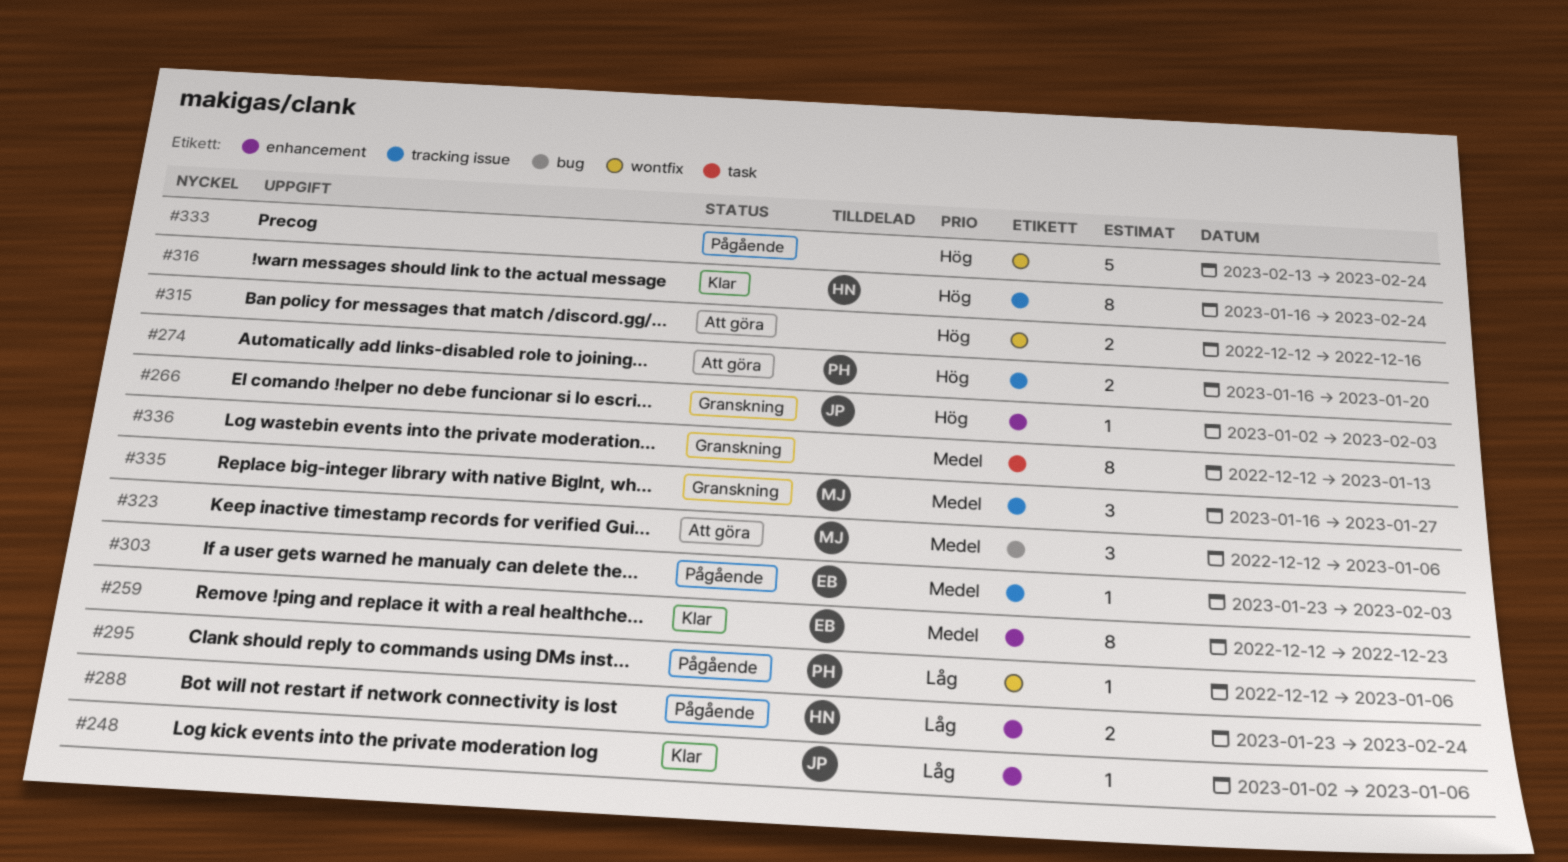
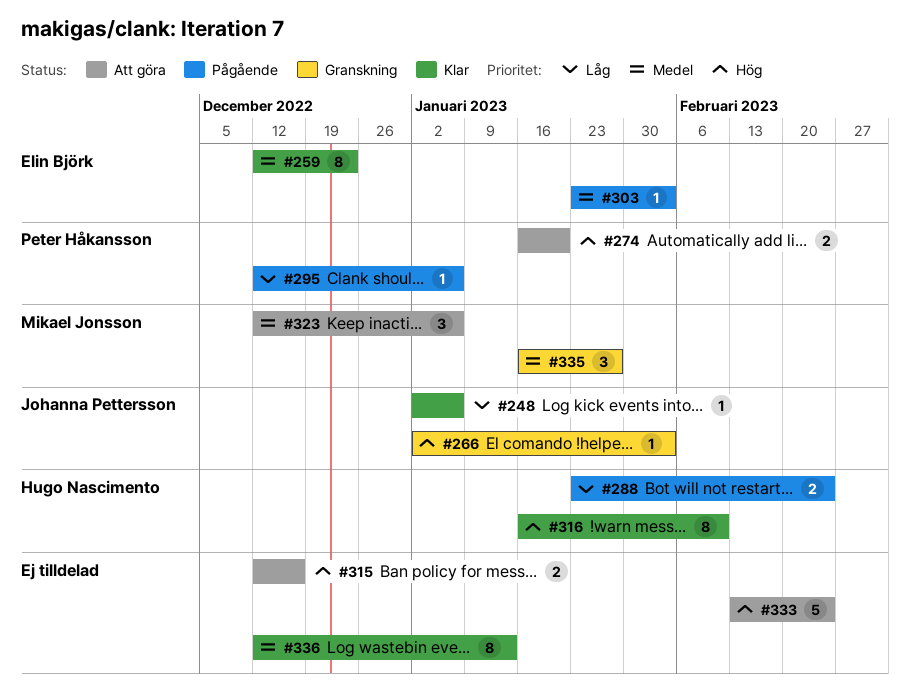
#316, due: Feb 24 -> Feb 10
#333, status: Pågående -> Att göra
#336, status: Granskning -> Klar

